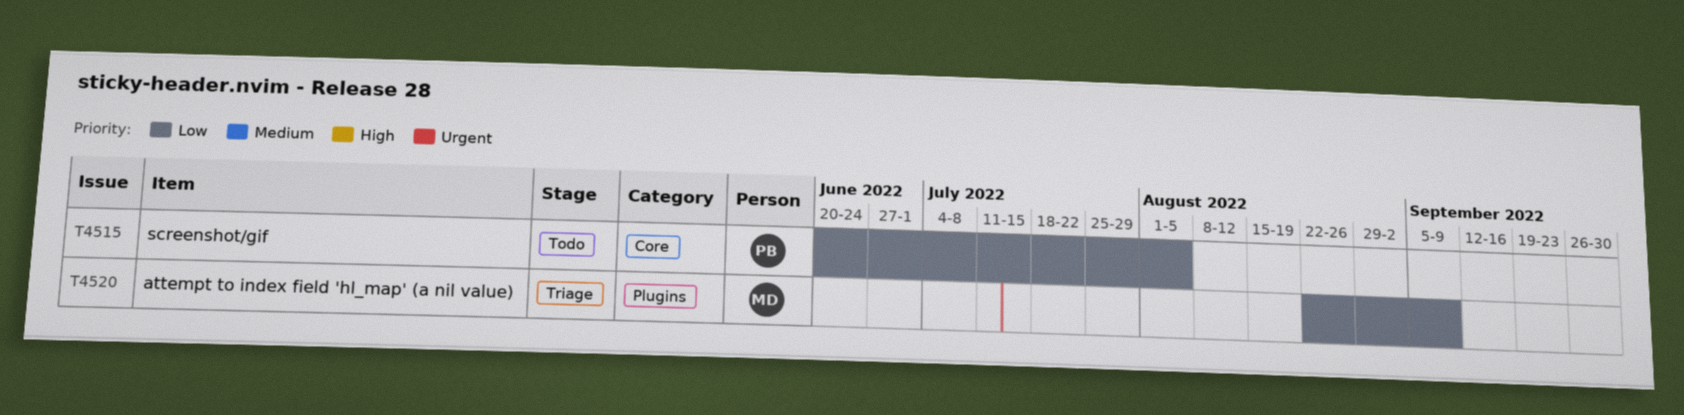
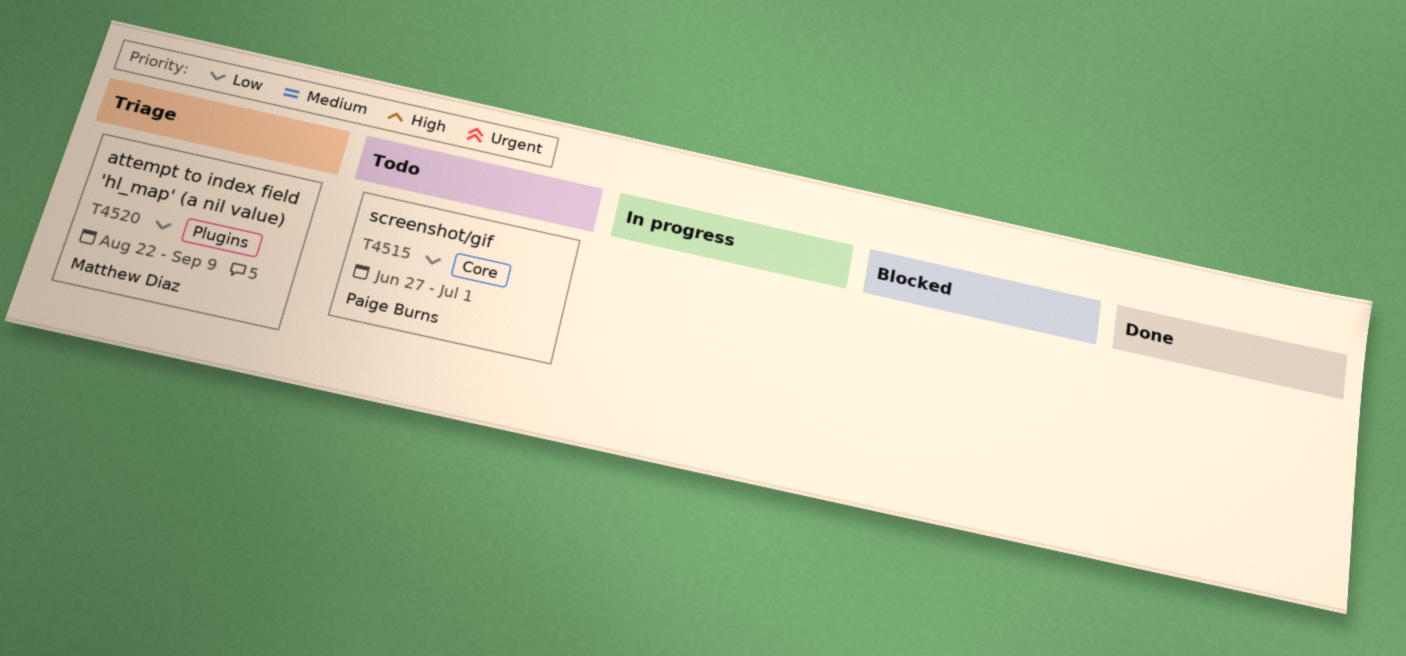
T4515, start: Jun 20 -> Jun 27
T4515, due: Aug 5 -> Jul 1

